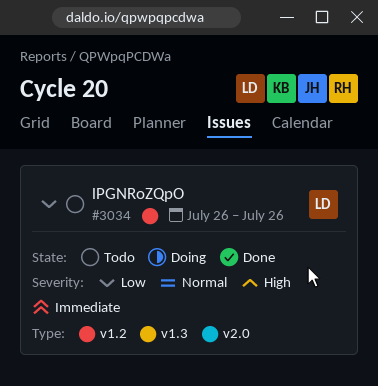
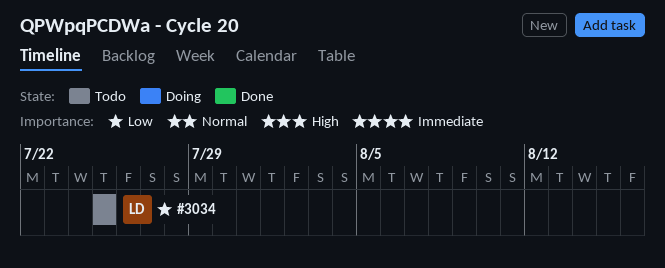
#3034, start: Jul 26 -> Jul 25
#3034, due: Jul 26 -> Jul 25

